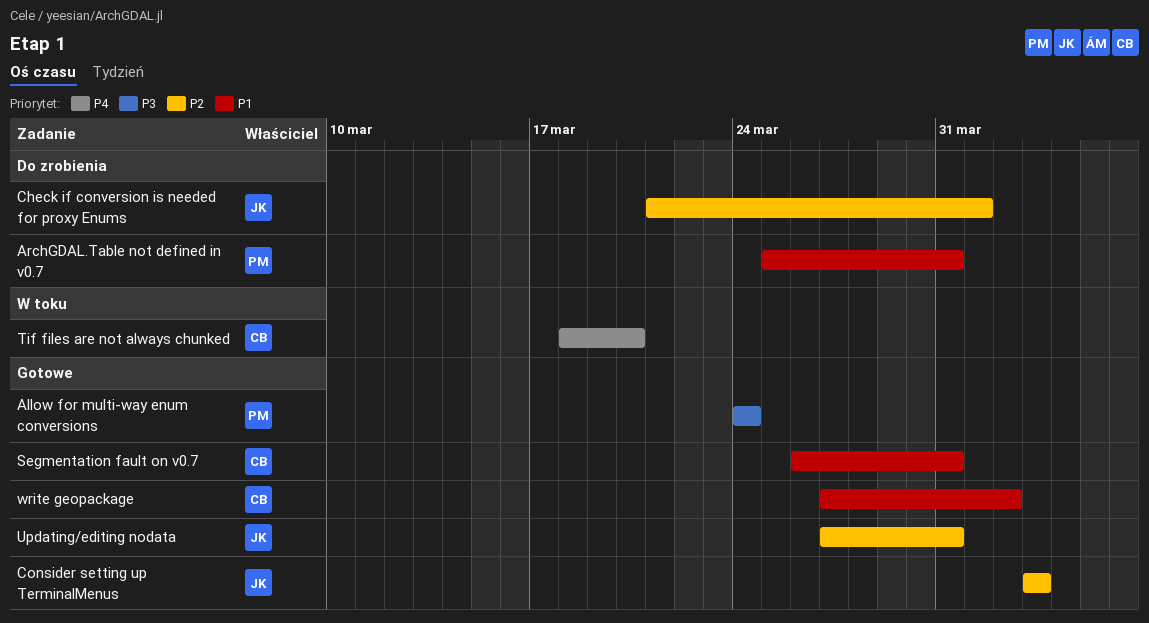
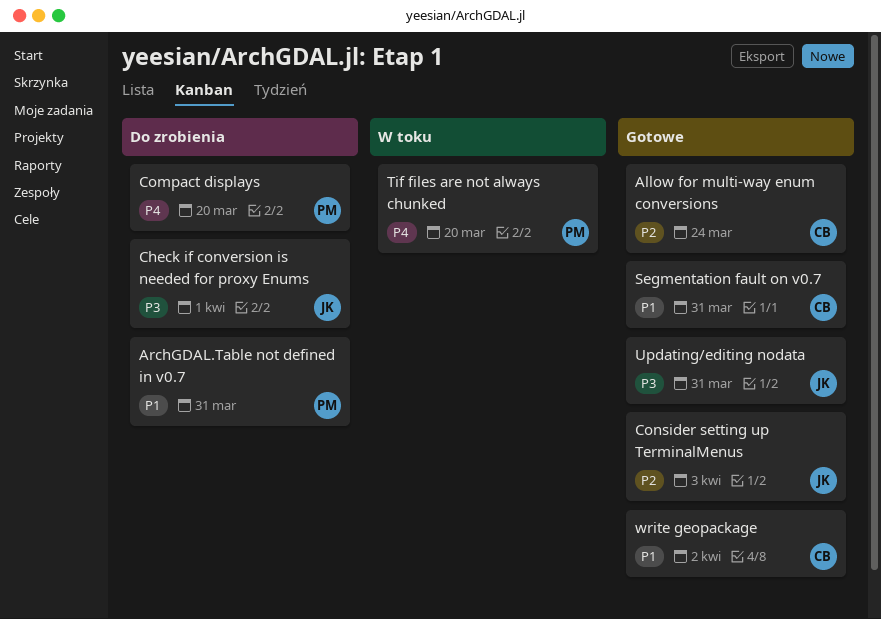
Allow for multi-way enum conversions, owner: PM -> CB
Allow for multi-way enum conversions, priority: P3 -> P2
Check if conversion is needed for proxy Enums, priority: P2 -> P3
Compact displays: none -> present
Tif files are not always chunked, owner: CB -> PM
Updating/editing nodata, priority: P2 -> P3

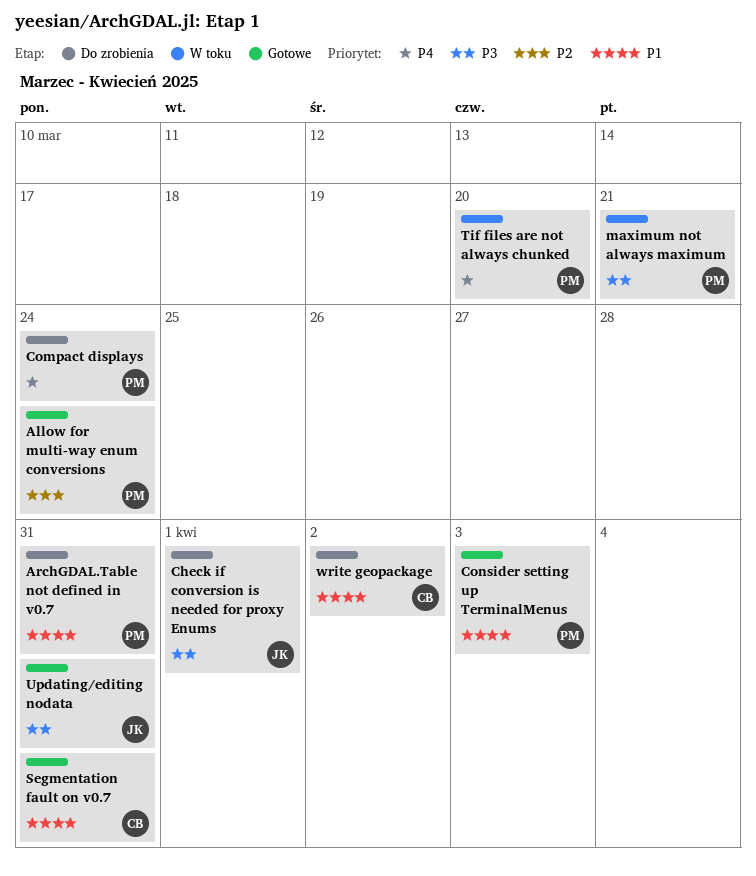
Allow for multi-way enum conversions, owner: CB -> PM
Compact displays, due: Mar 20 -> Mar 24
Consider setting up TerminalMenus, owner: JK -> PM
Consider setting up TerminalMenus, priority: P2 -> P1
maximum not always maximum: none -> present
write geopackage, status: Gotowe -> Do zrobienia

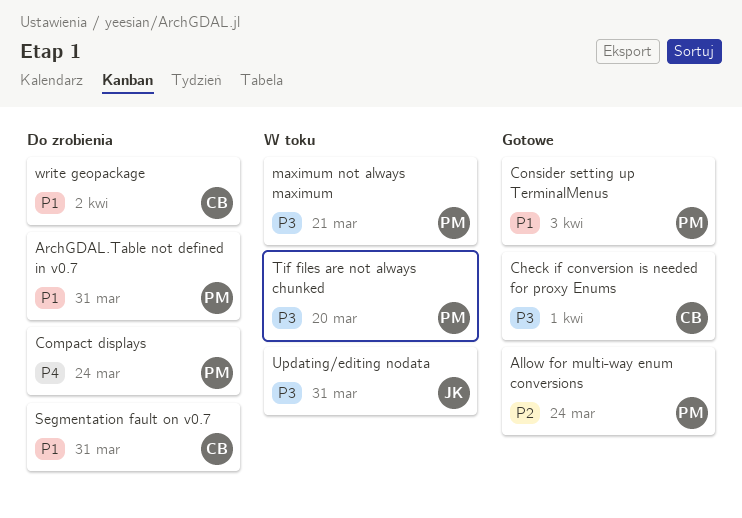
Check if conversion is needed for proxy Enums, status: Do zrobienia -> Gotowe
Check if conversion is needed for proxy Enums, owner: JK -> CB
Segmentation fault on v0.7, status: Gotowe -> Do zrobienia
Tif files are not always chunked, priority: P4 -> P3
Updating/editing nodata, status: Gotowe -> W toku

